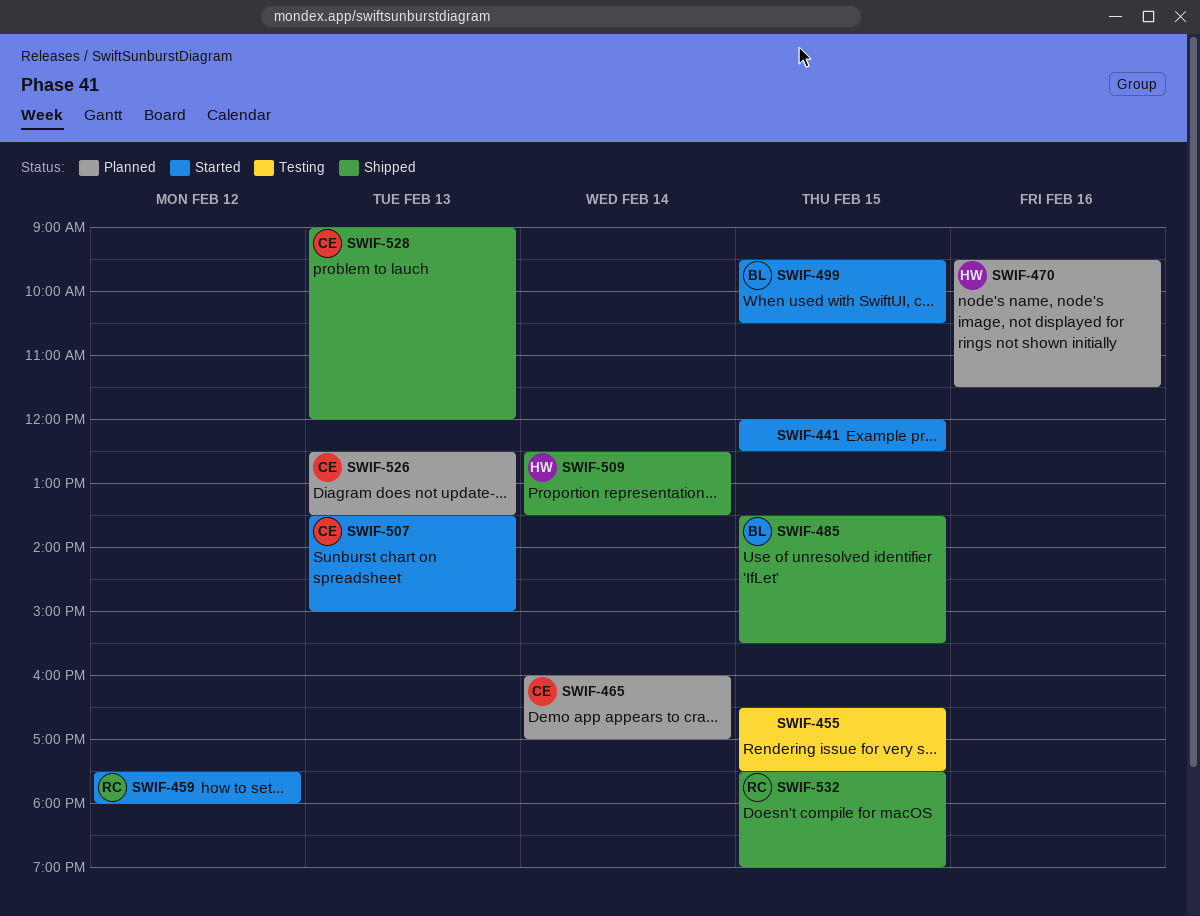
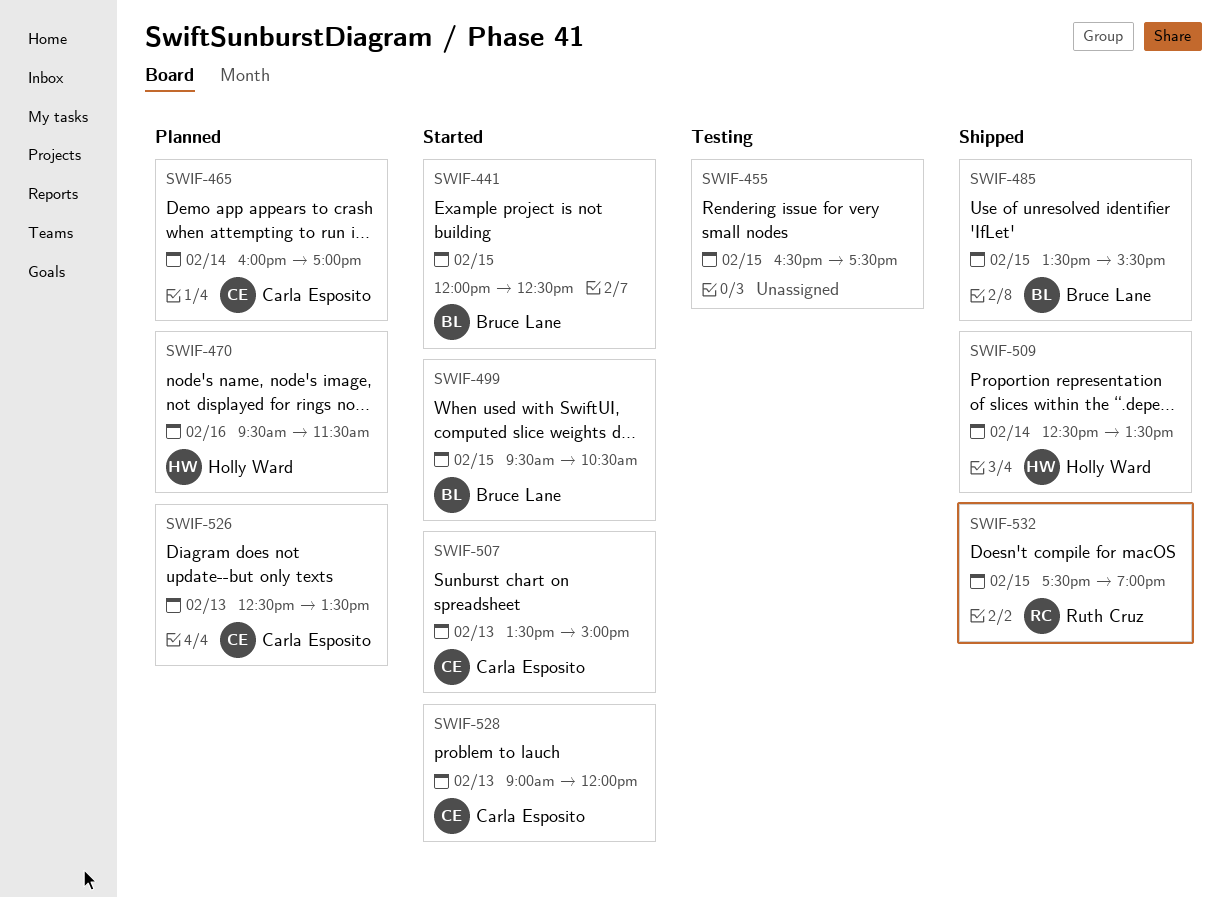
SWIF-441, owner: none -> Bruce Lane
SWIF-459: present -> none
SWIF-528, status: Shipped -> Started

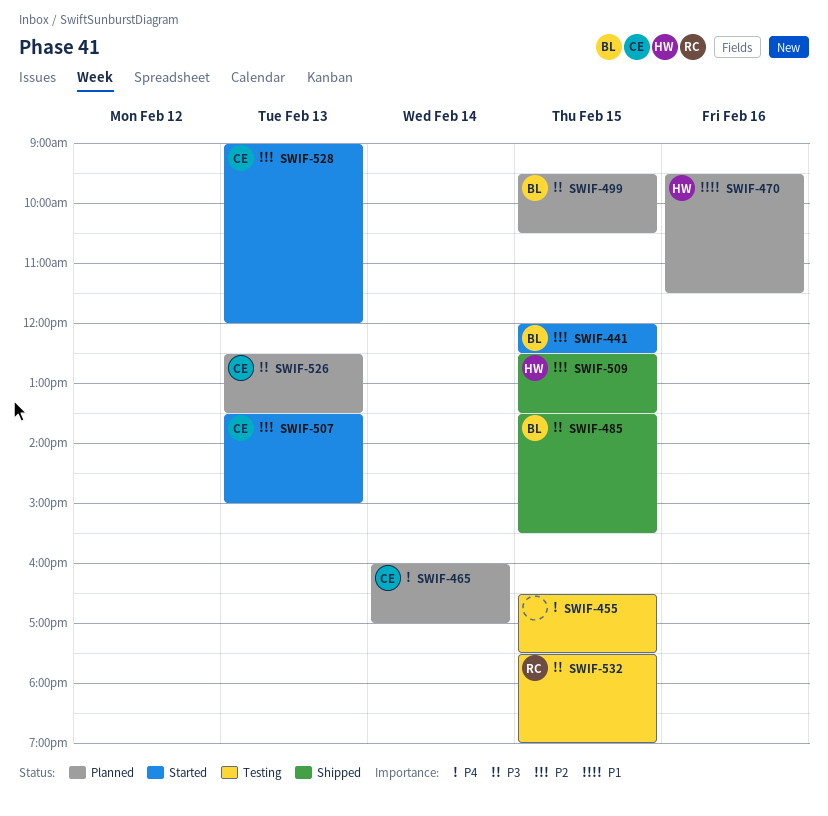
SWIF-499, status: Started -> Planned
SWIF-509, day: Feb 14 -> Feb 15
SWIF-532, status: Shipped -> Testing

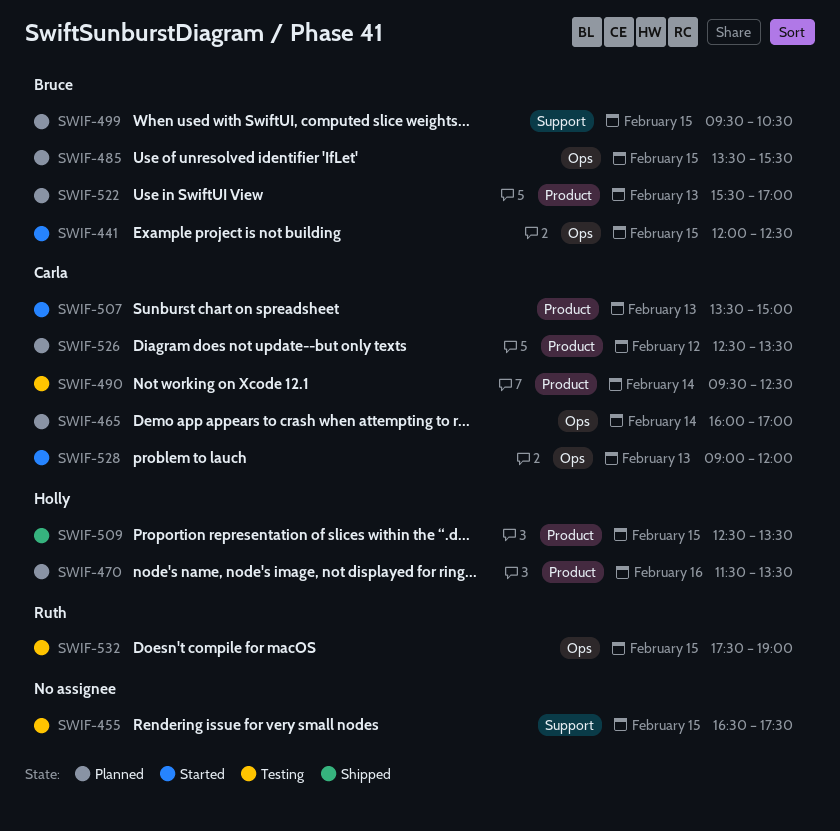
SWIF-470, begins: 09:30 -> 11:30
SWIF-470, ends: 11:30 -> 13:30
SWIF-485, status: Shipped -> Planned
SWIF-490: none -> present
SWIF-522: none -> present
SWIF-526, day: Feb 13 -> Feb 12

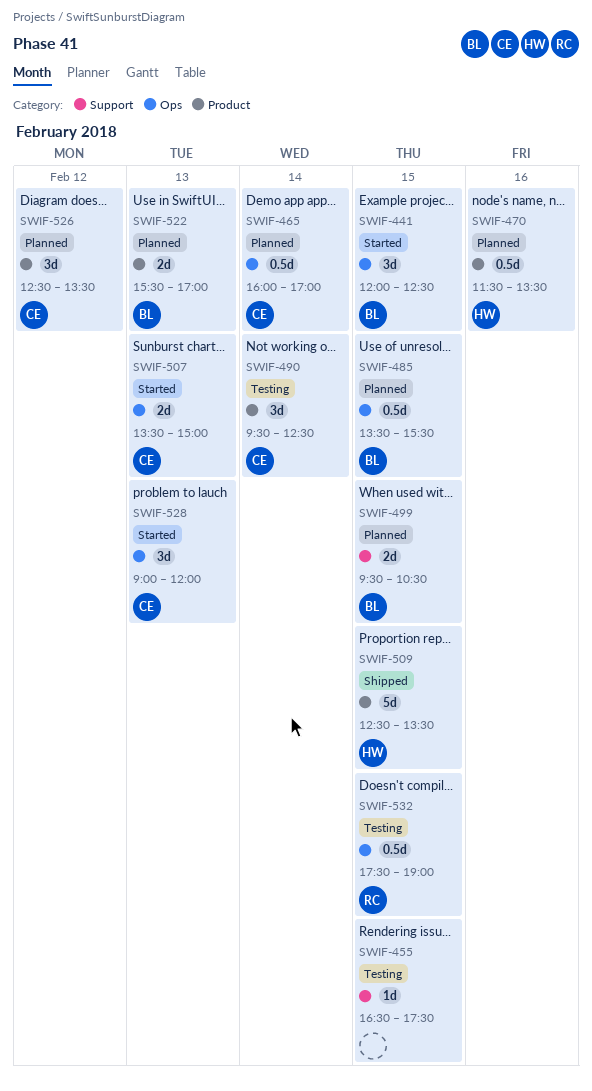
SWIF-507, label: Product -> Ops

